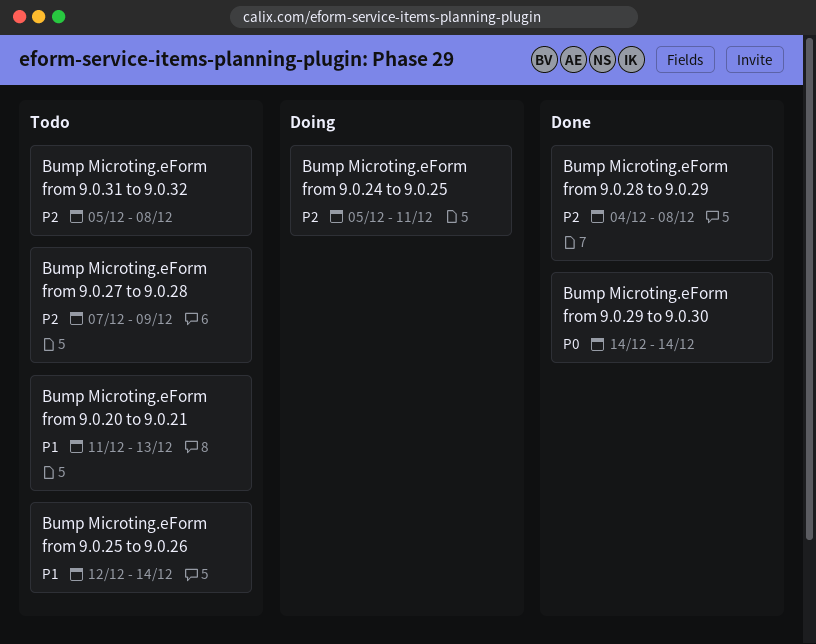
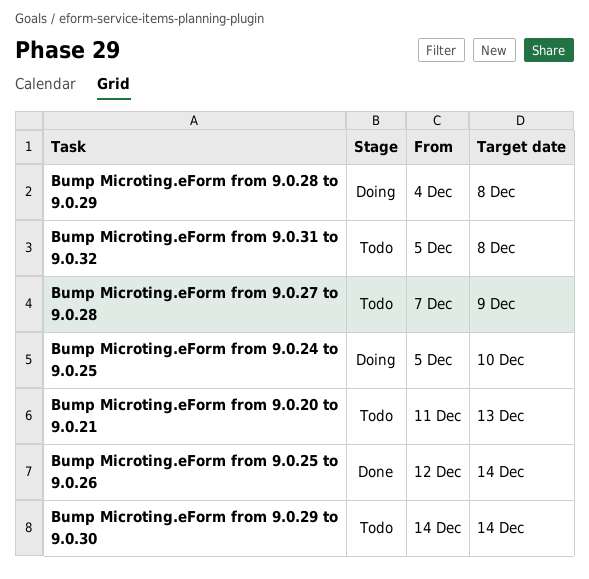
Bump Microting.eForm from 9.0.24 to 9.0.25, due: Dec 11 -> Dec 10
Bump Microting.eForm from 9.0.25 to 9.0.26, status: Todo -> Done
Bump Microting.eForm from 9.0.28 to 9.0.29, status: Done -> Doing
Bump Microting.eForm from 9.0.29 to 9.0.30, status: Done -> Todo

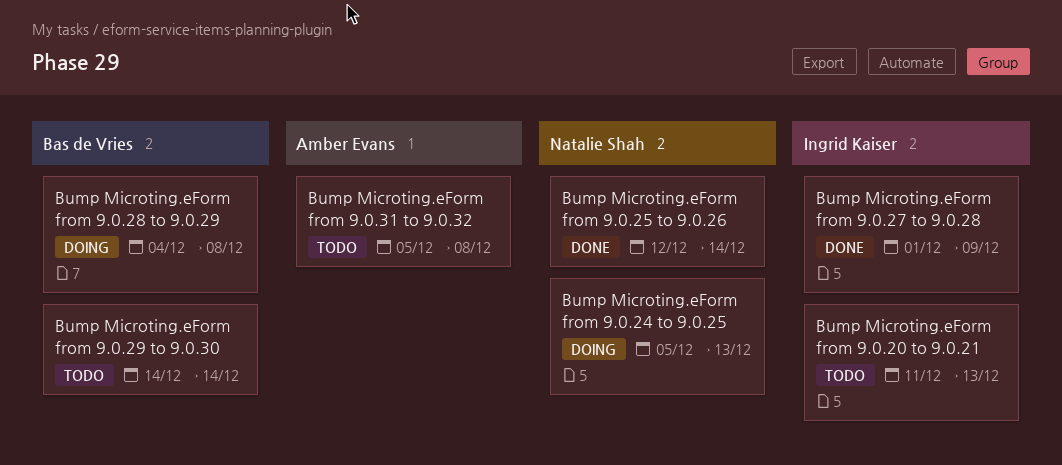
Bump Microting.eForm from 9.0.24 to 9.0.25, due: Dec 10 -> Dec 13
Bump Microting.eForm from 9.0.27 to 9.0.28, status: Todo -> Done
Bump Microting.eForm from 9.0.27 to 9.0.28, start: Dec 7 -> Dec 1

